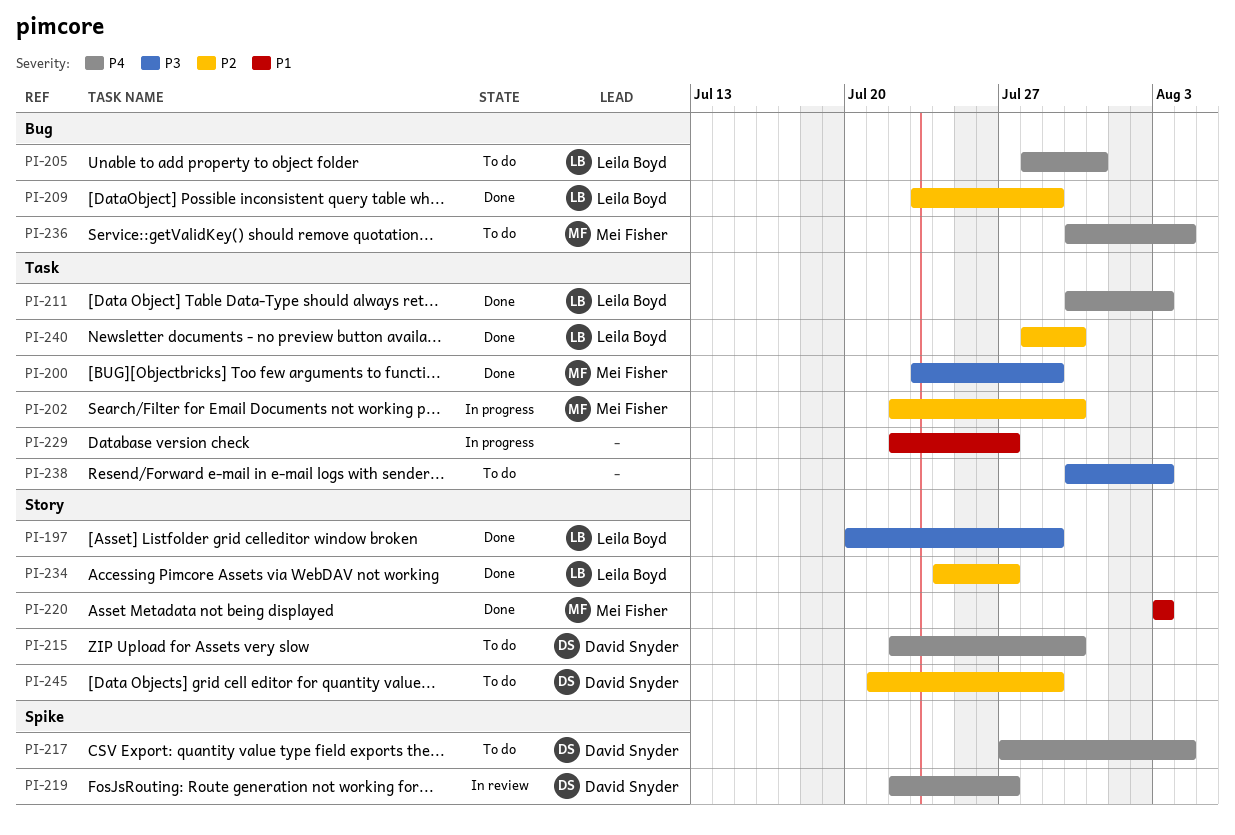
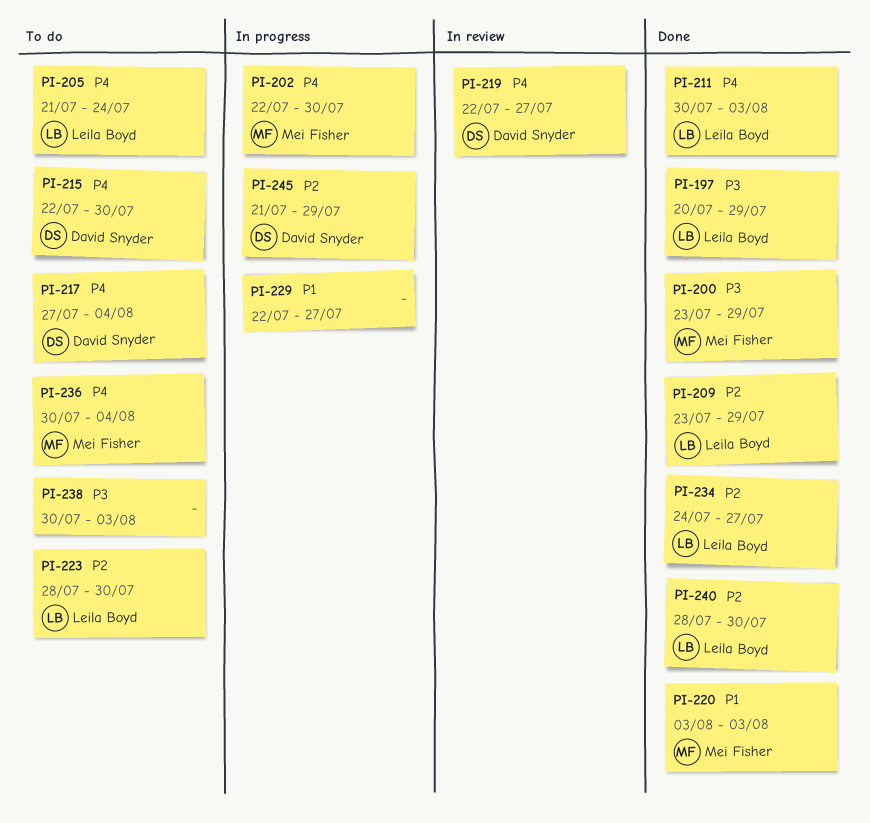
PI-202, priority: P2 -> P4
PI-205, start: Jul 28 -> Jul 21
PI-205, due: Jul 31 -> Jul 24
PI-223: none -> present
PI-245, status: To do -> In progress

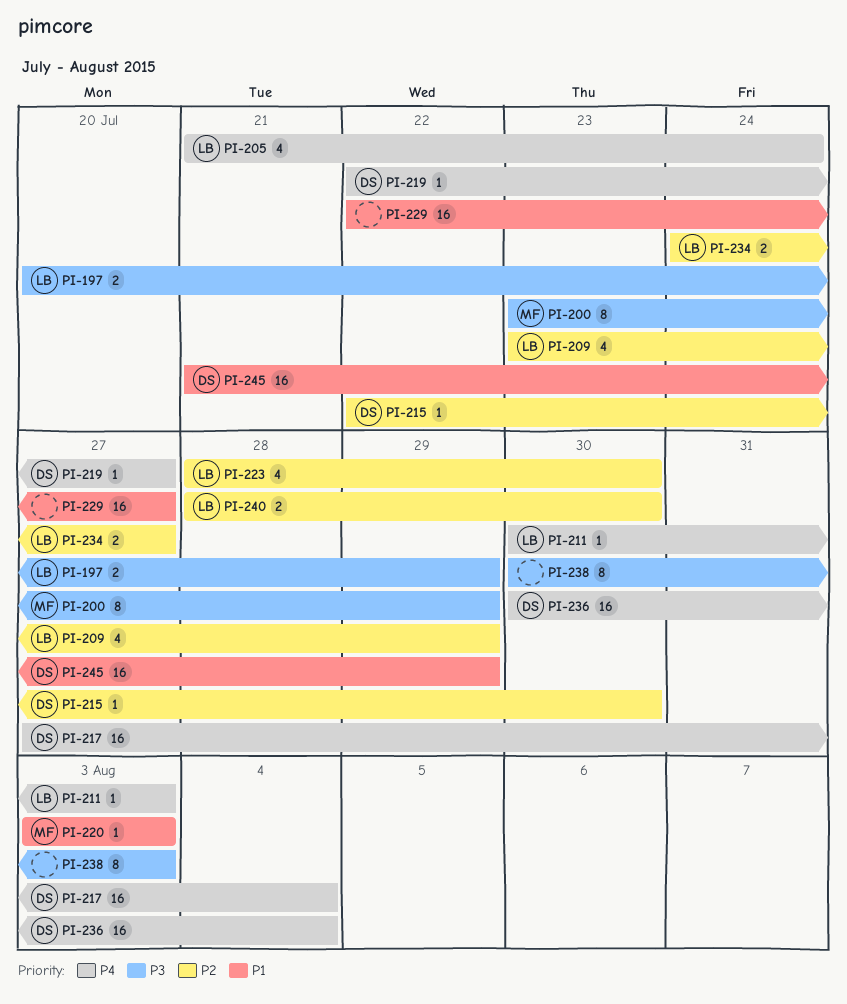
PI-202: present -> none
PI-215, priority: P4 -> P2
PI-236, owner: Mei Fisher -> David Snyder
PI-245, priority: P2 -> P1

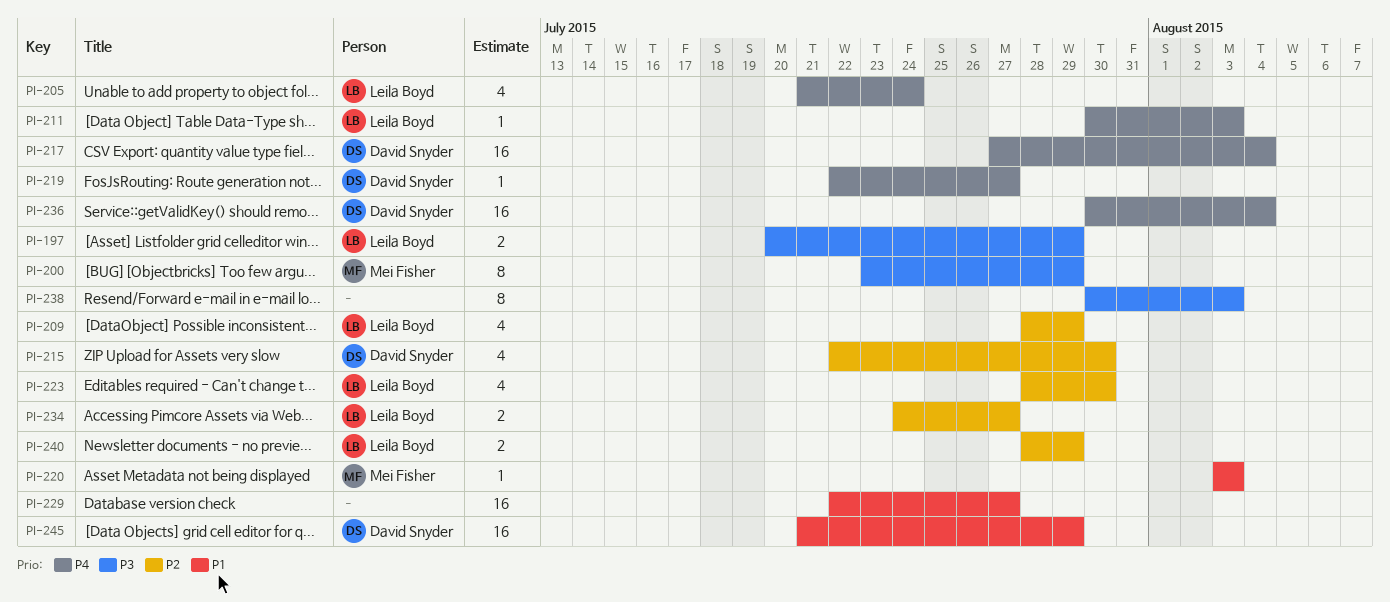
PI-209, start: Jul 23 -> Jul 28
PI-215, estimate: 1 -> 4
PI-240, due: Jul 30 -> Jul 29

